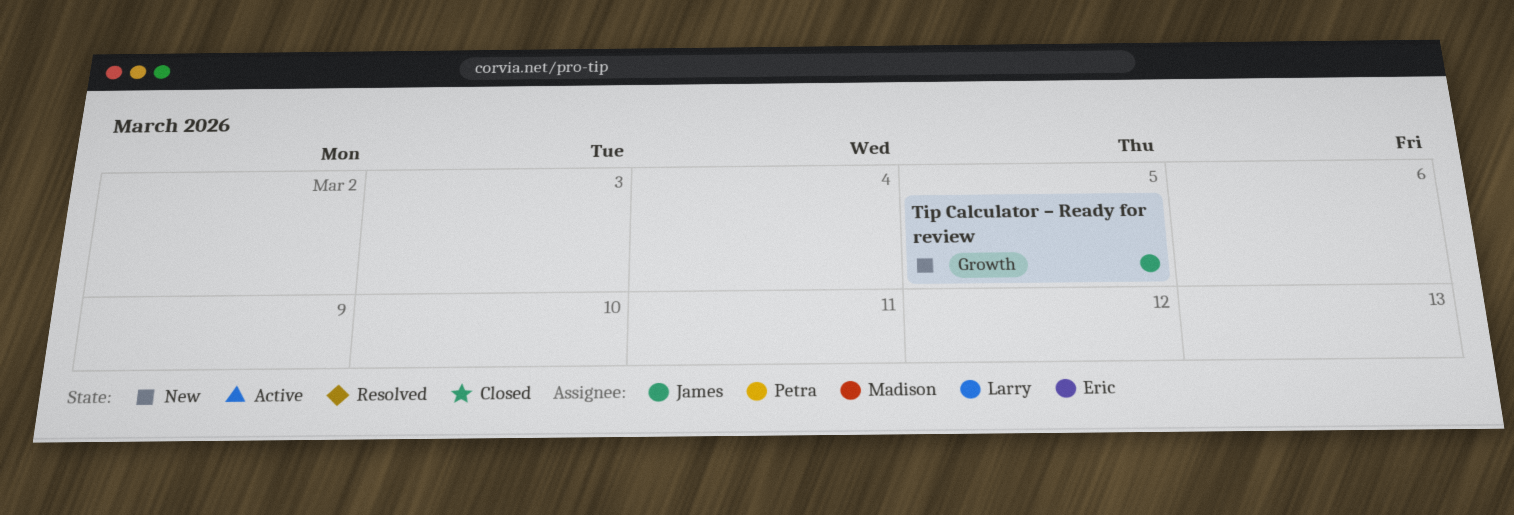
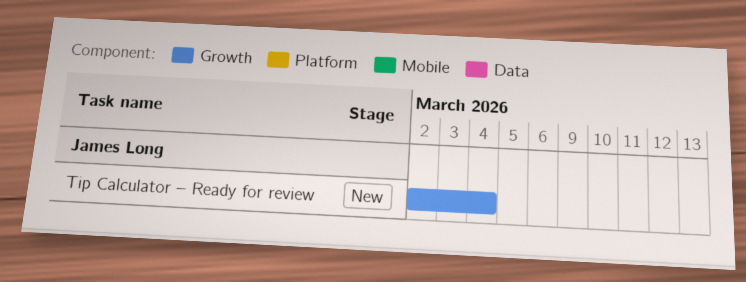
Tip Calculator – Ready for review, due: Mar 5 -> Mar 4

